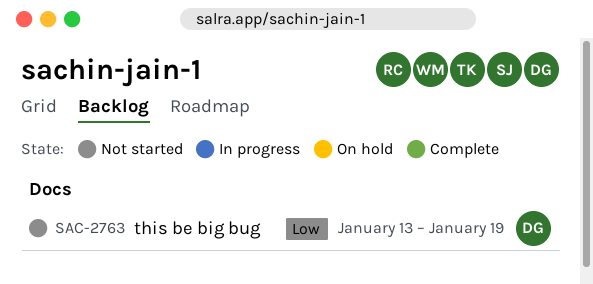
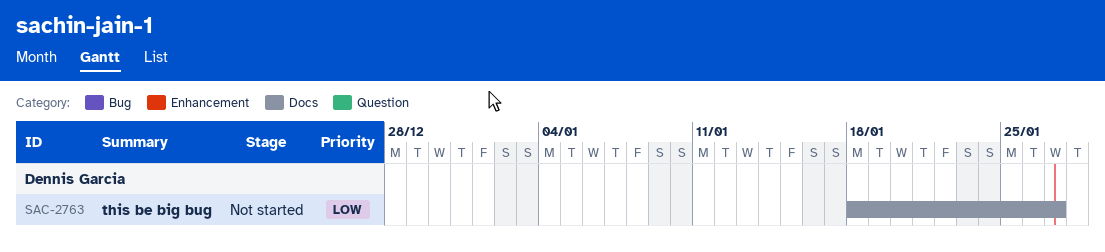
SAC-2763, start: Jan 13 -> Jan 18
SAC-2763, due: Jan 19 -> Jan 27

